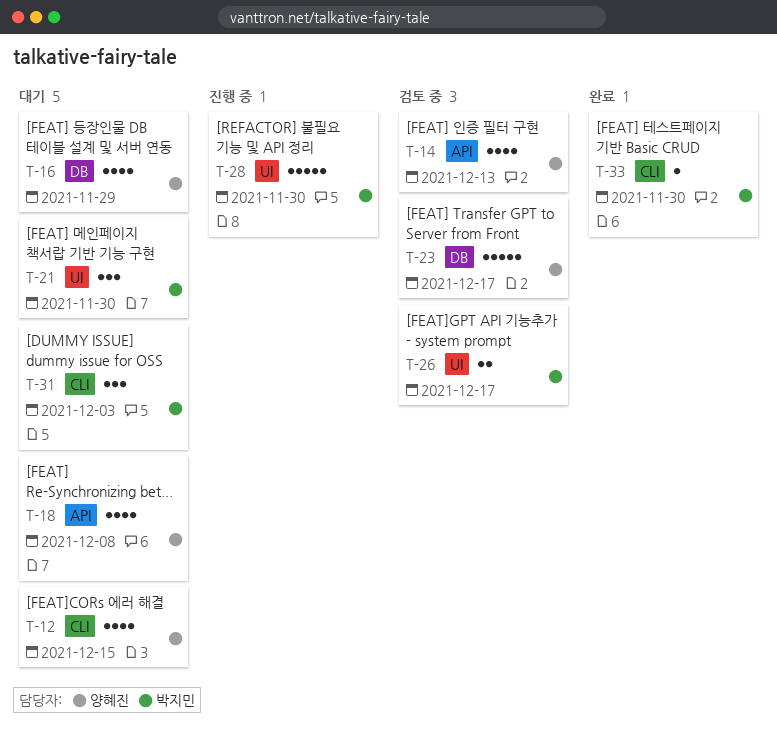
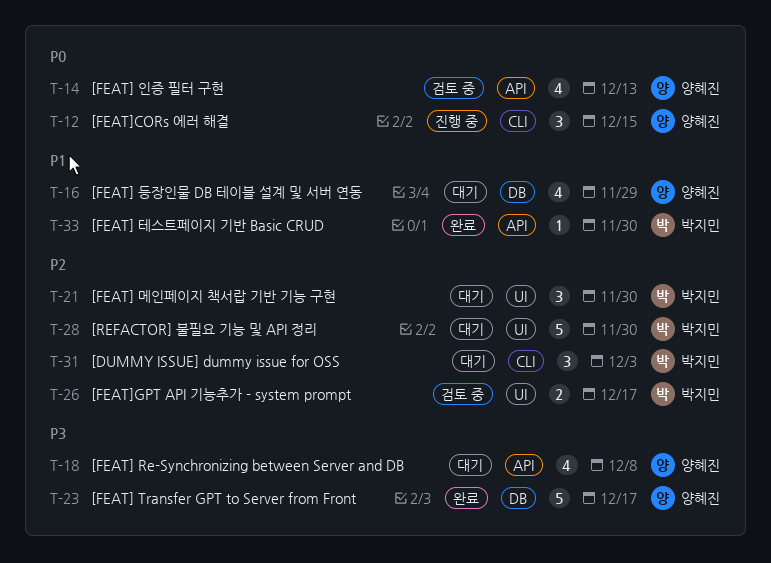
T-12, status: 대기 -> 진행 중
T-12, estimate: 4 -> 3
T-23, status: 검토 중 -> 완료
T-28, status: 진행 중 -> 대기
T-33, label: CLI -> API

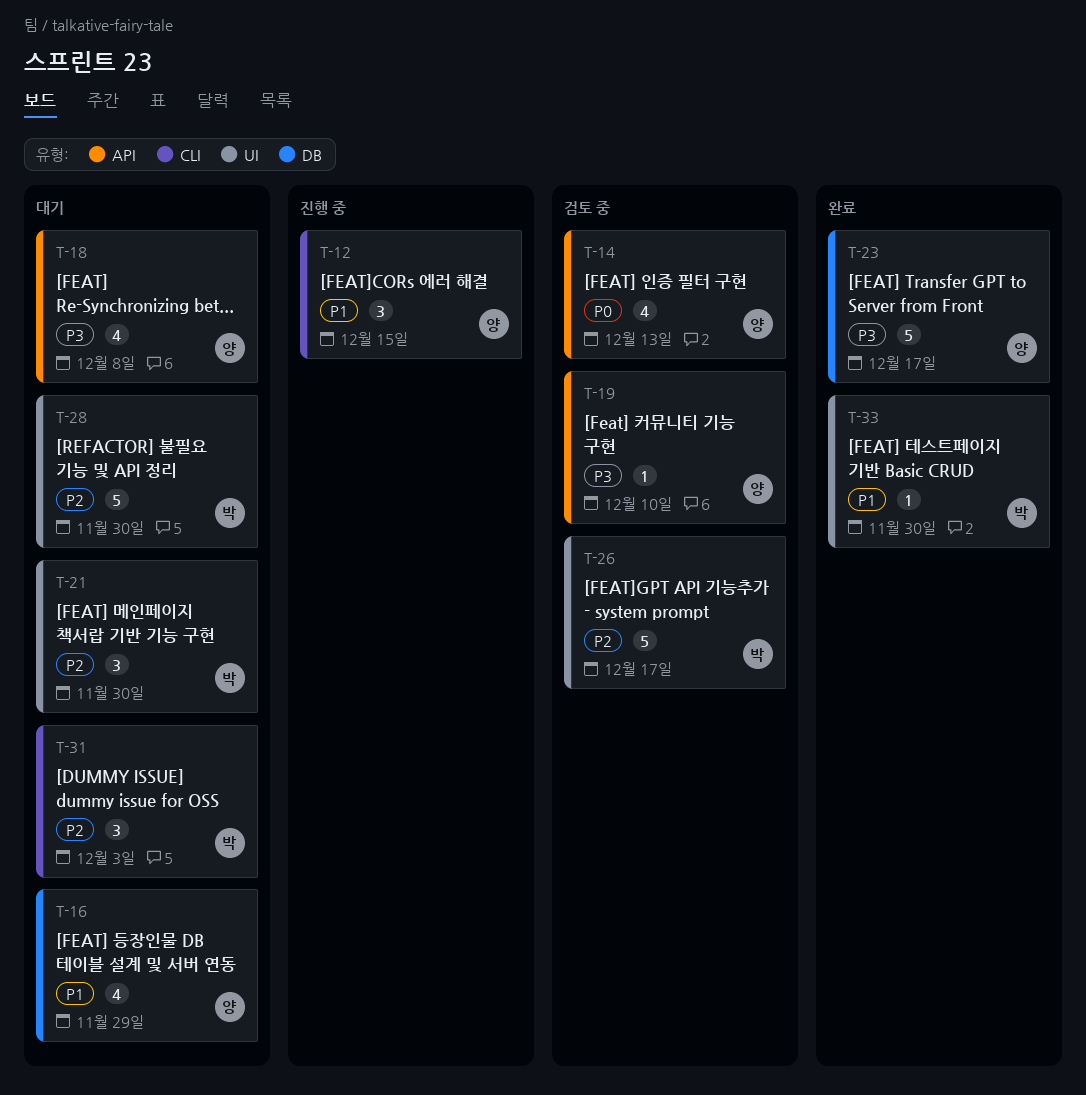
T-12, priority: P0 -> P1
T-19: none -> present
T-26, estimate: 2 -> 5
T-33, label: API -> UI

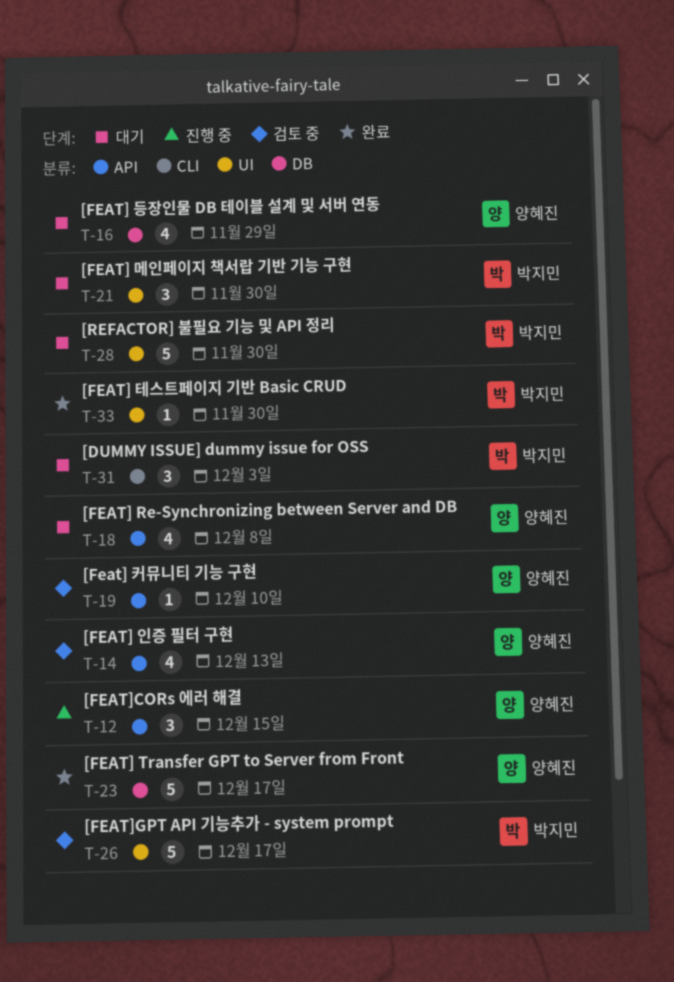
T-12, label: CLI -> API

